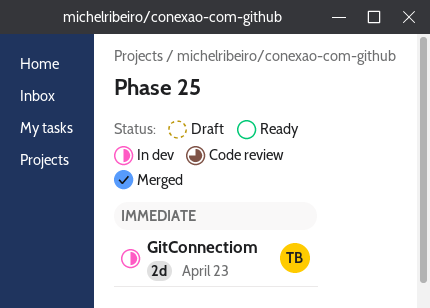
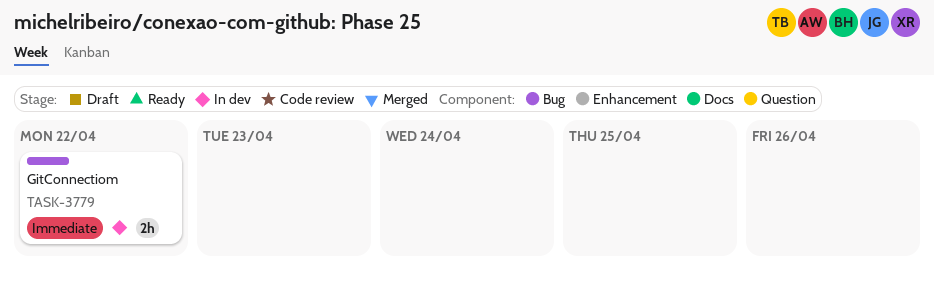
GitConnectiom, estimate: 2d -> 2h
GitConnectiom, due: Apr 23 -> Apr 22

